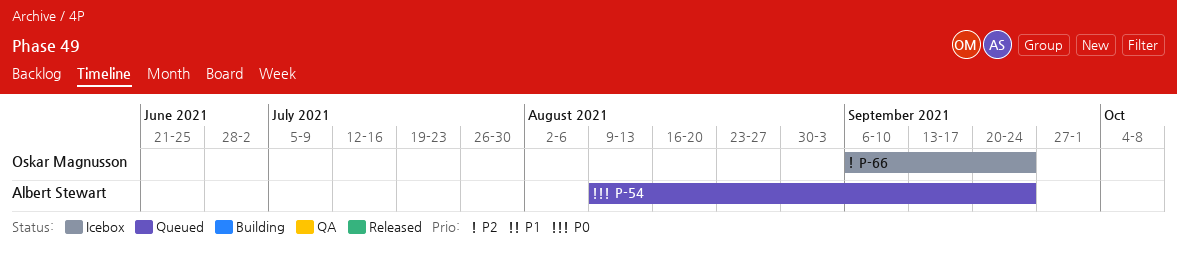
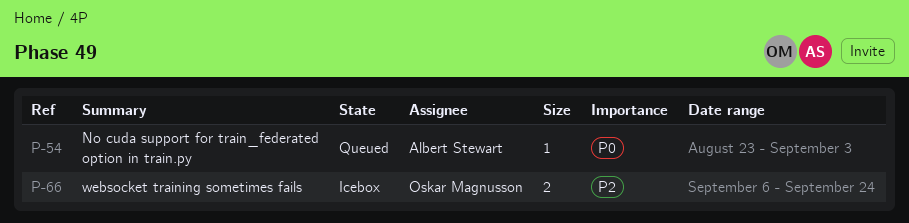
P-54, start: Aug 9 -> Aug 23
P-54, due: Sep 24 -> Sep 3

